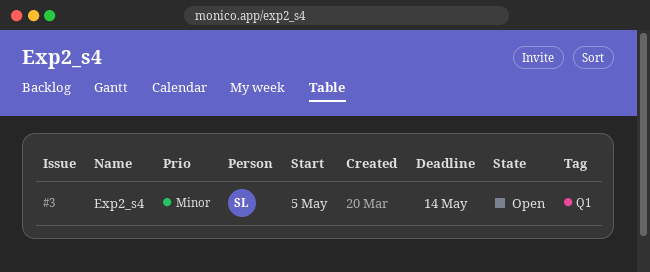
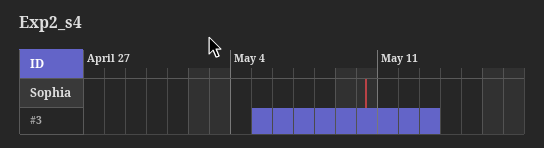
#3, due: May 14 -> May 13

